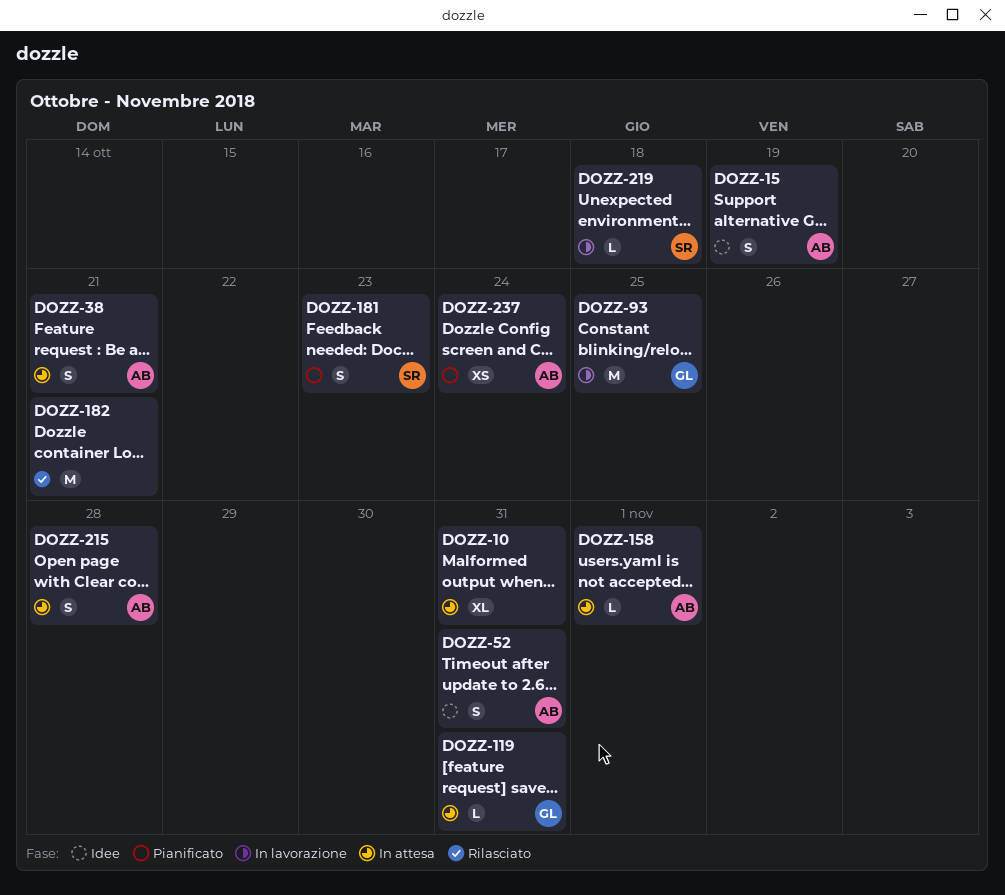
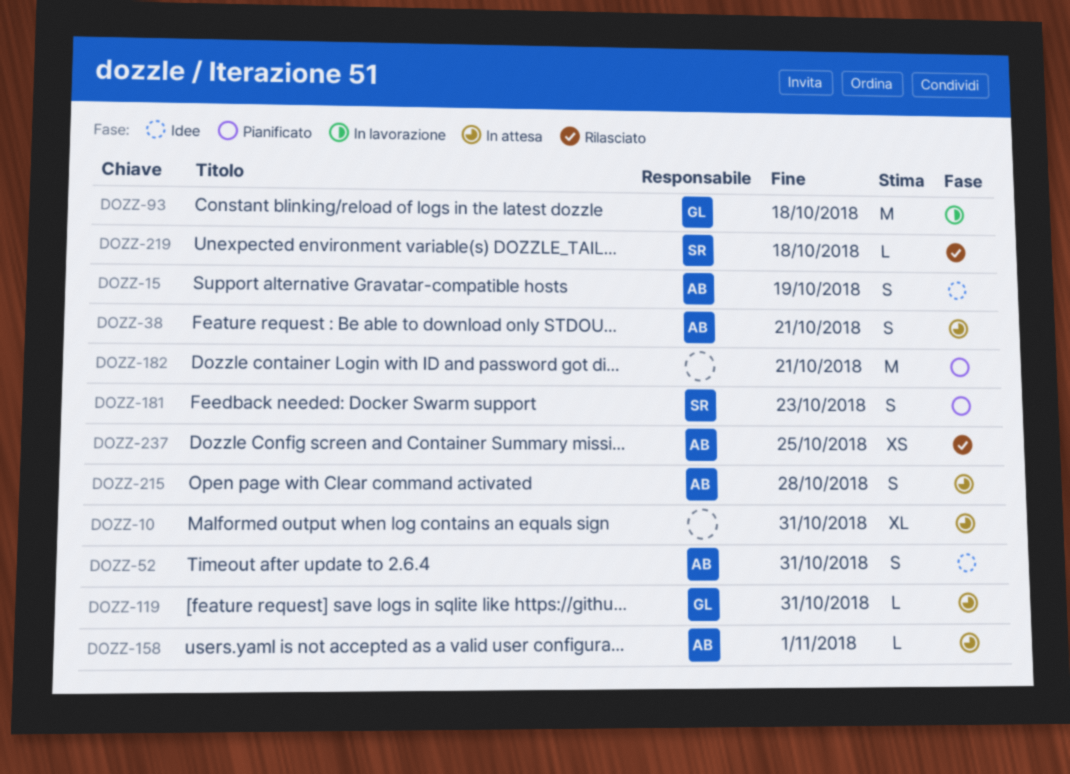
DOZZ-93, due: Oct 25 -> Oct 18
DOZZ-182, status: Rilasciato -> Pianificato
DOZZ-219, status: In lavorazione -> Rilasciato
DOZZ-237, status: Pianificato -> Rilasciato
DOZZ-237, due: Oct 24 -> Oct 25

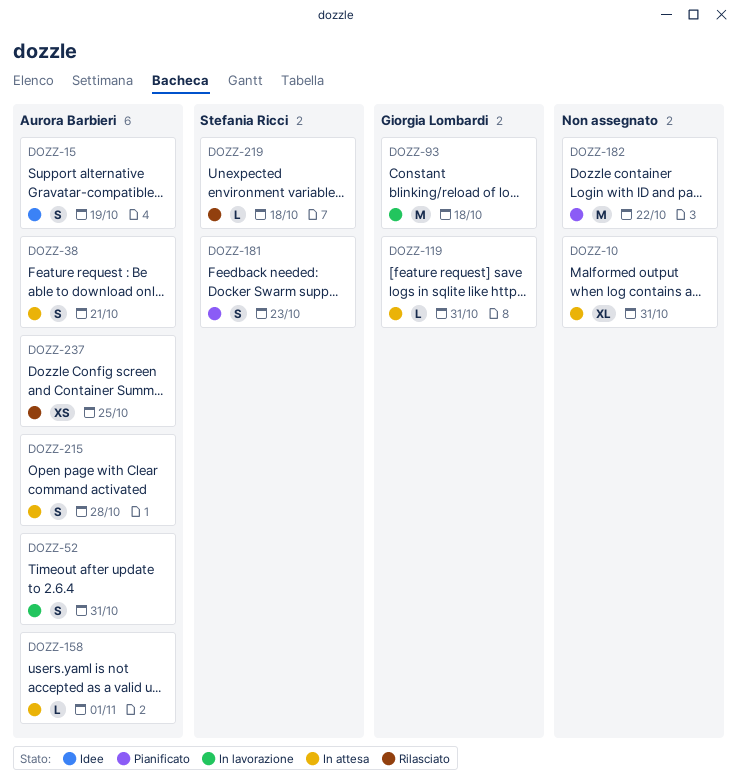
DOZZ-52, status: Idee -> In lavorazione
DOZZ-182, due: Oct 21 -> Oct 22

